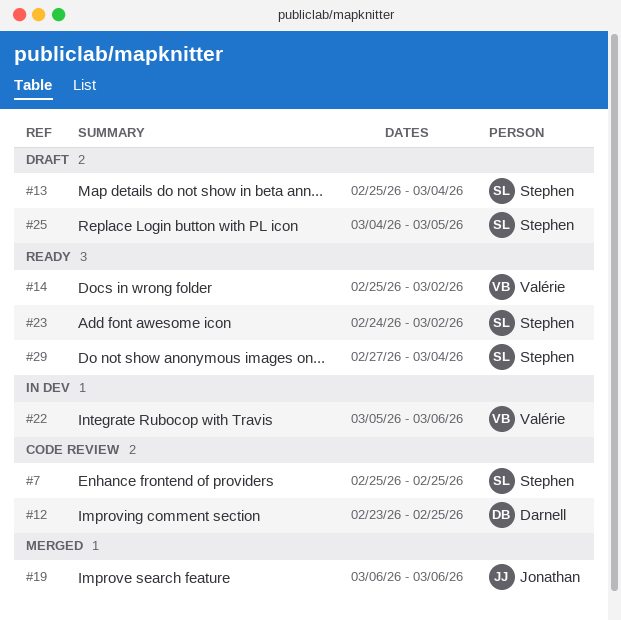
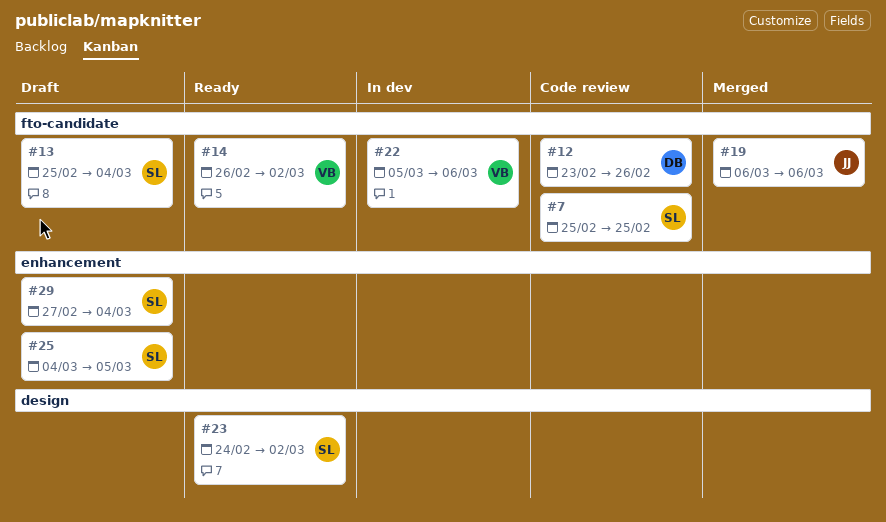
#12, due: Feb 25 -> Feb 26
#14, start: Feb 25 -> Feb 26
#29, status: Ready -> Draft

